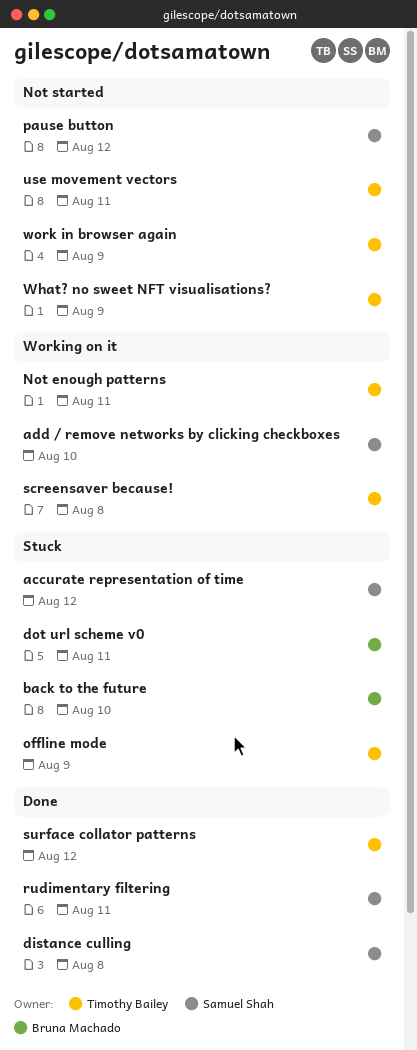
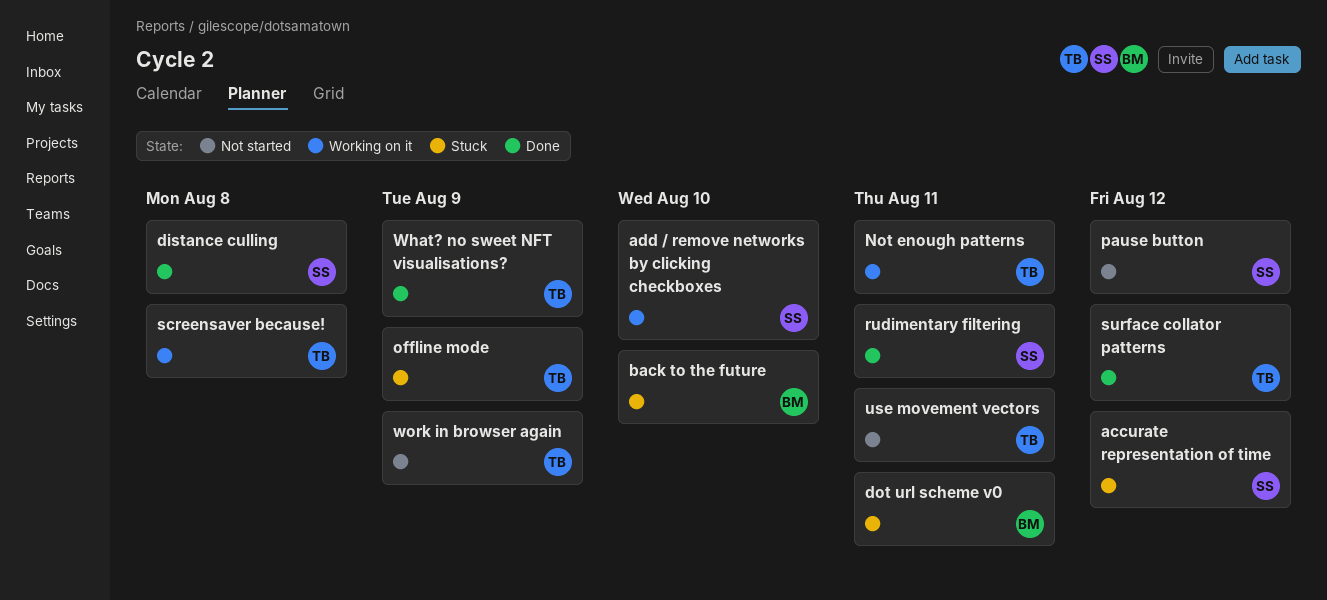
What? no sweet NFT visualisations?, status: Not started -> Done

